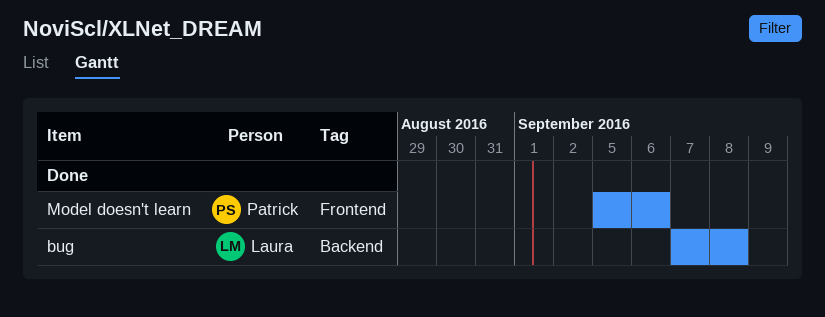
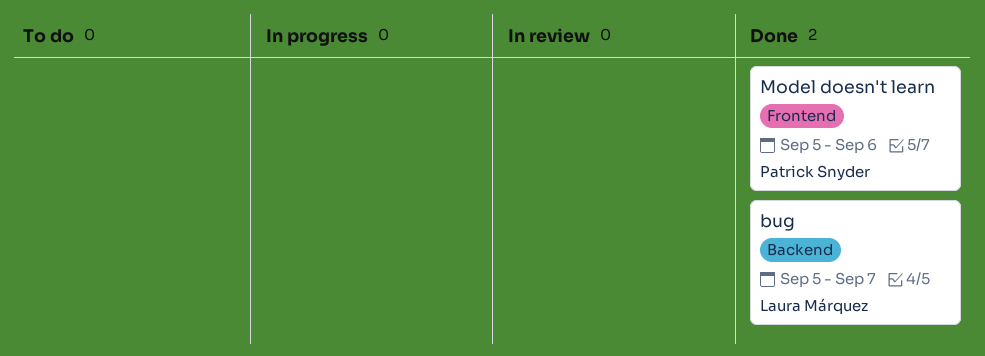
bug, start: Sep 7 -> Sep 5
bug, due: Sep 8 -> Sep 7

